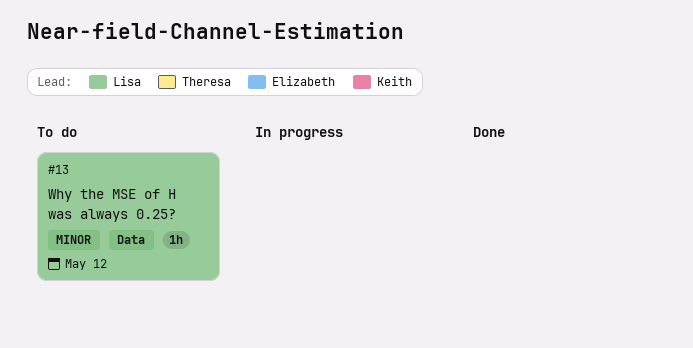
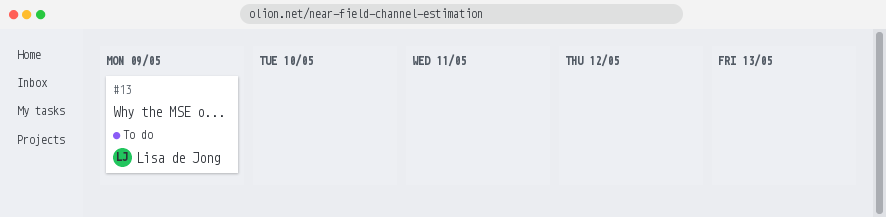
#13, due: May 12 -> May 9

